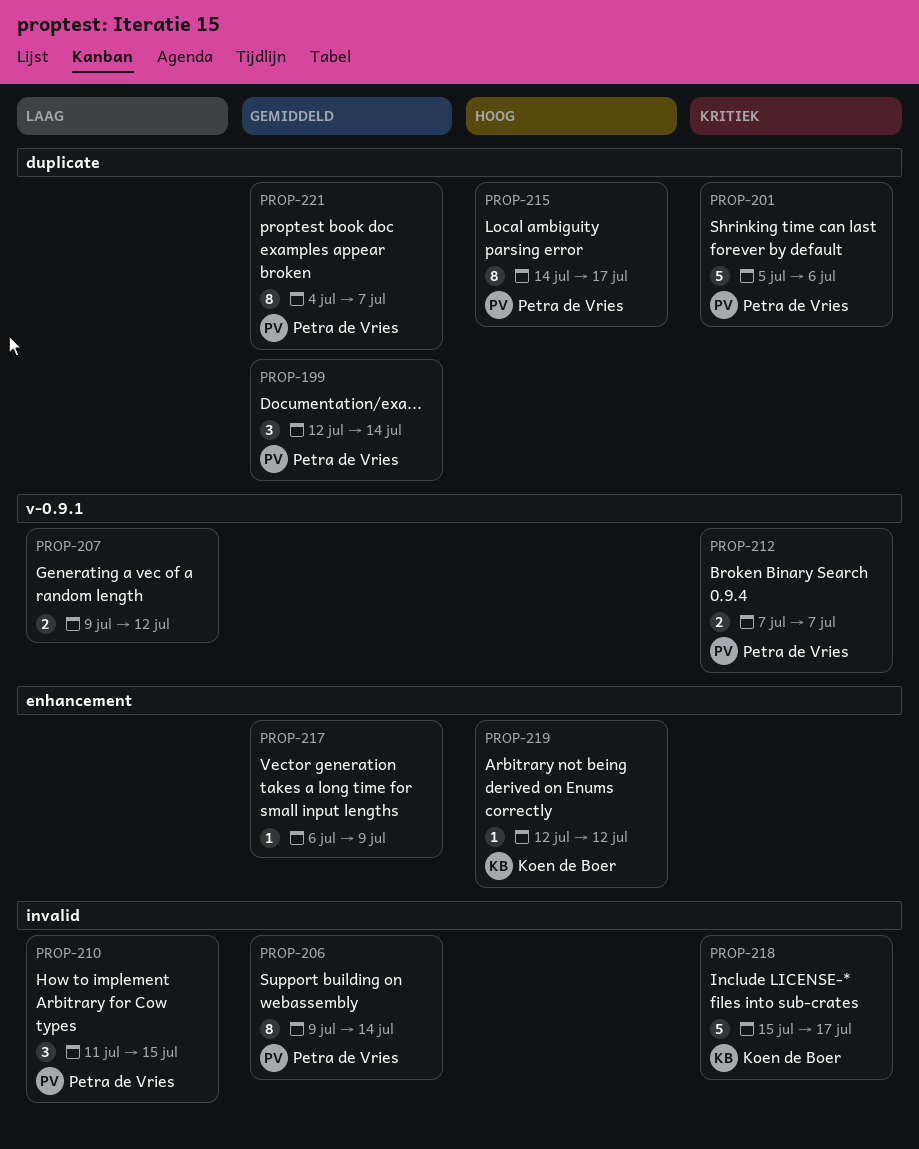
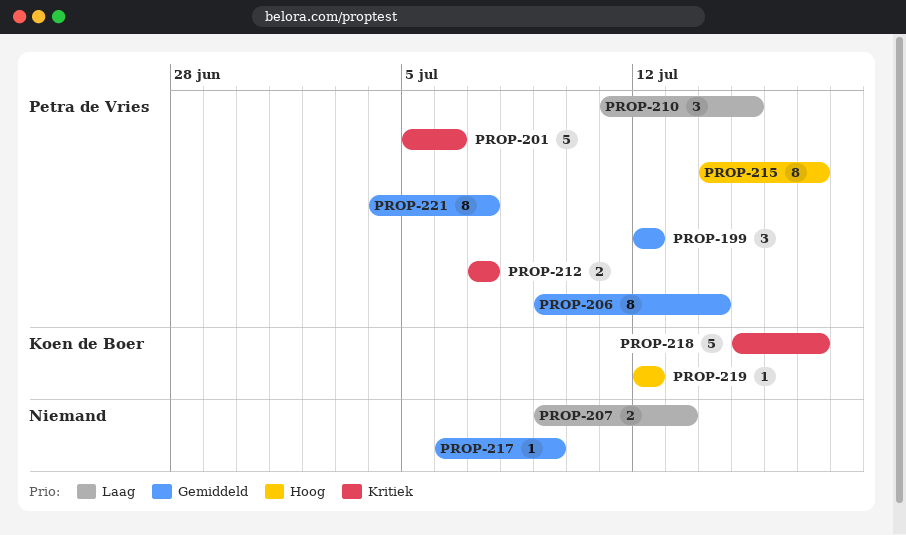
PROP-199, due: Jul 14 -> Jul 12
PROP-207, due: Jul 12 -> Jul 13

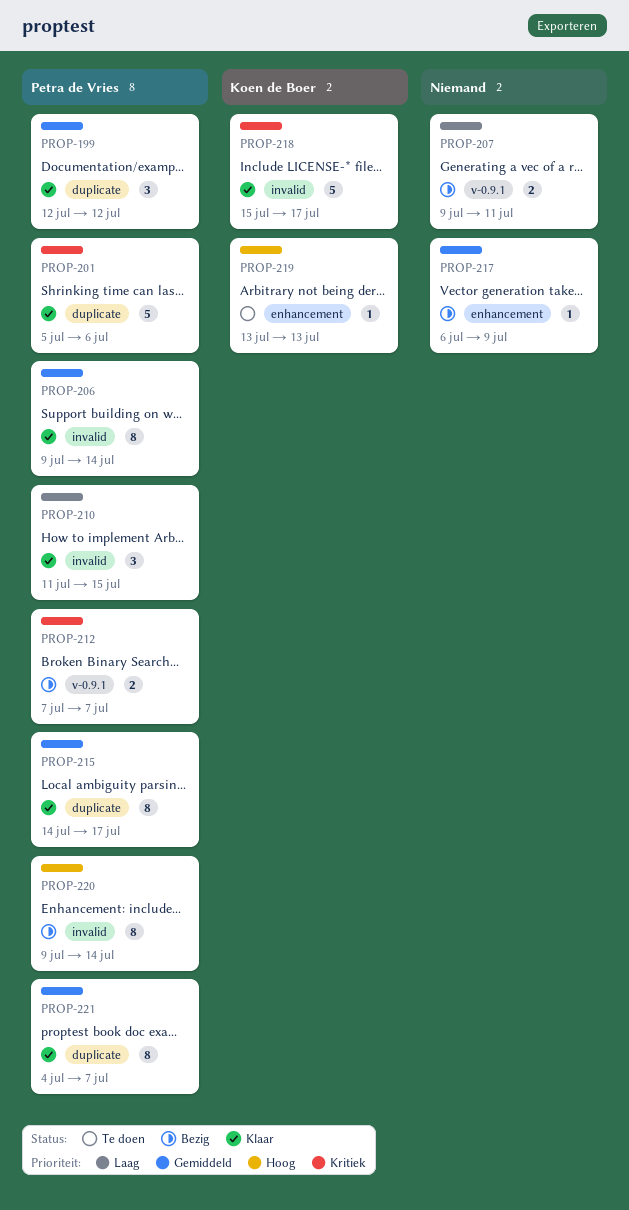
PROP-207, due: Jul 13 -> Jul 11
PROP-215, priority: Hoog -> Gemiddeld
PROP-219, start: Jul 12 -> Jul 13
PROP-219, due: Jul 12 -> Jul 13
PROP-220: none -> present

